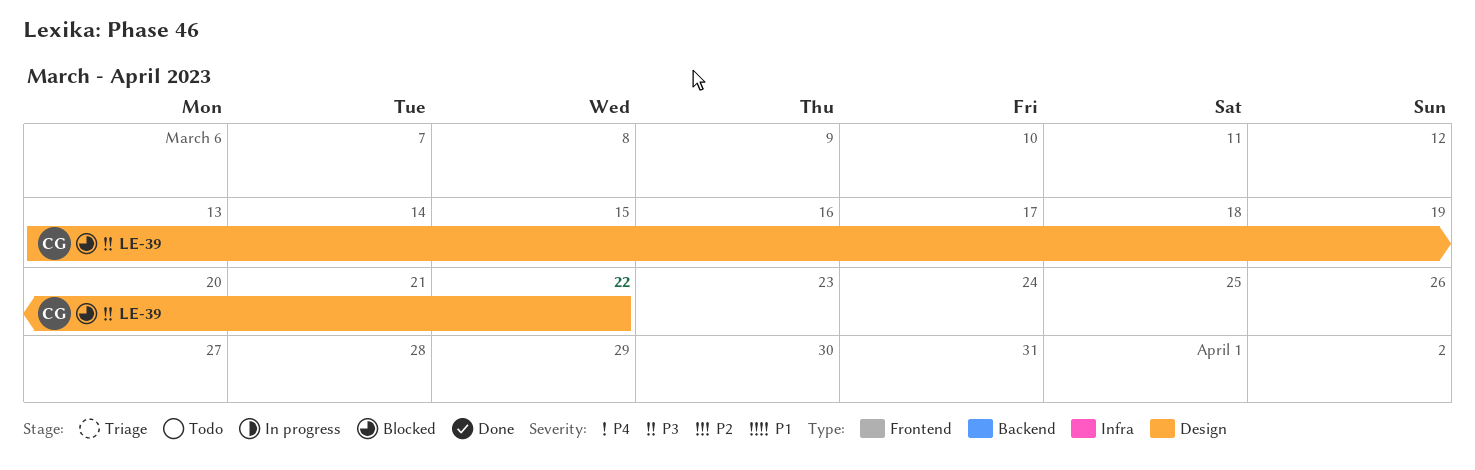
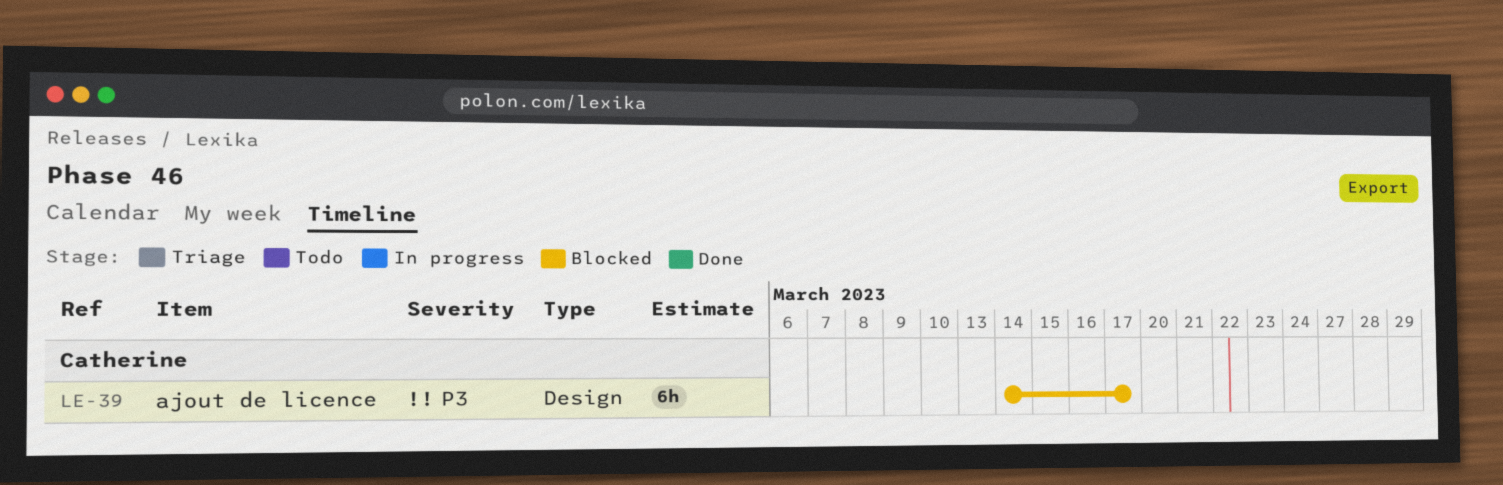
LE-39, start: Mar 13 -> Mar 14
LE-39, due: Mar 22 -> Mar 17

